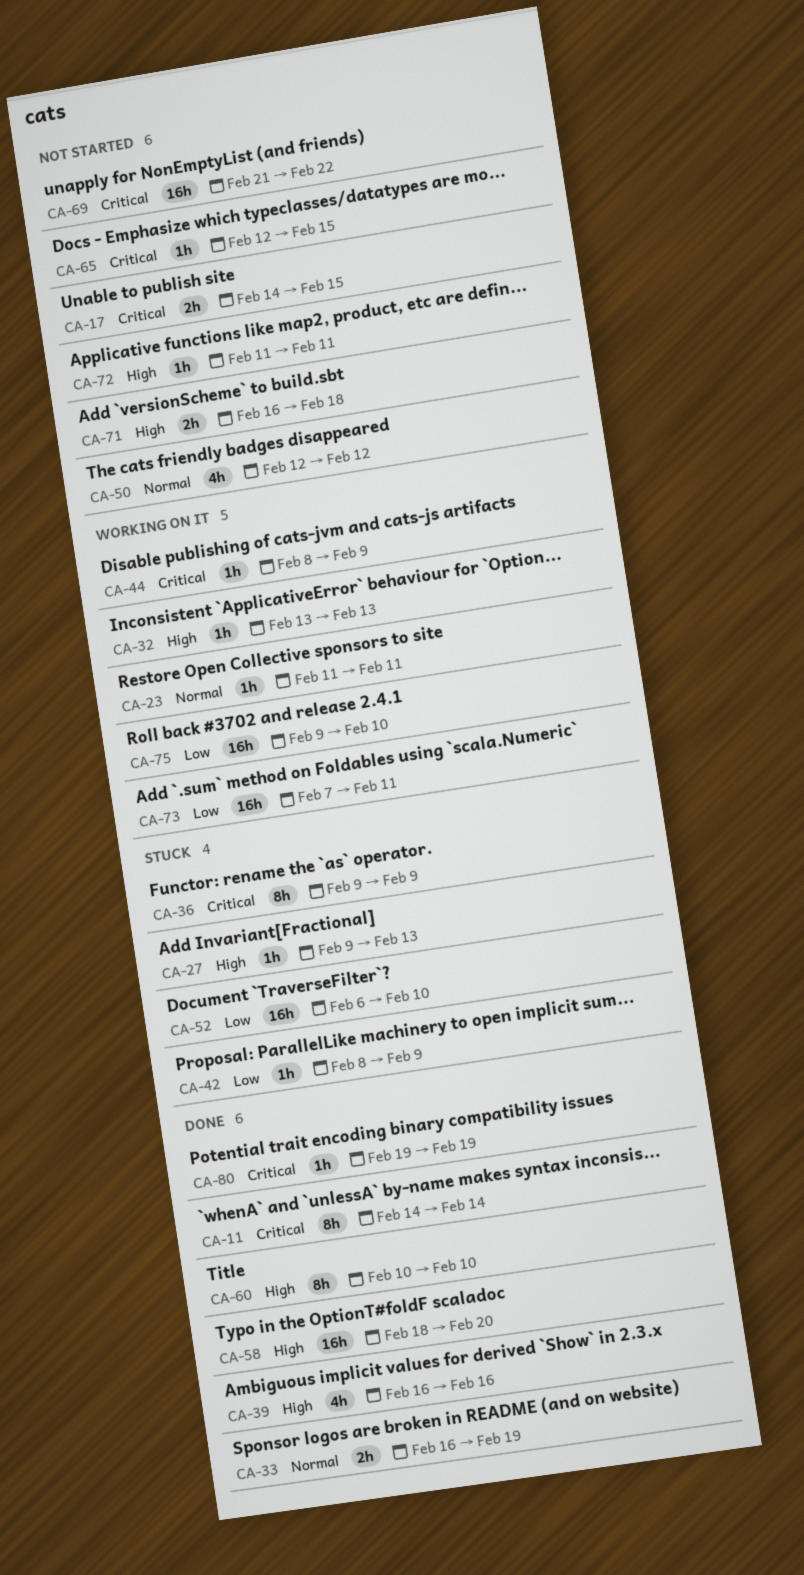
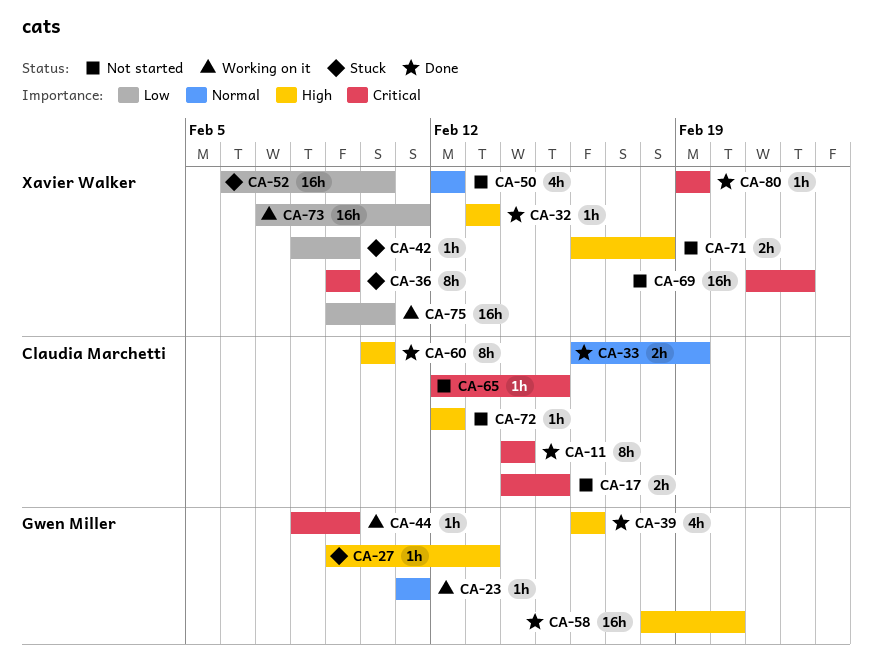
CA-32, status: Working on it -> Done
CA-72, start: Feb 11 -> Feb 12
CA-72, due: Feb 11 -> Feb 12

